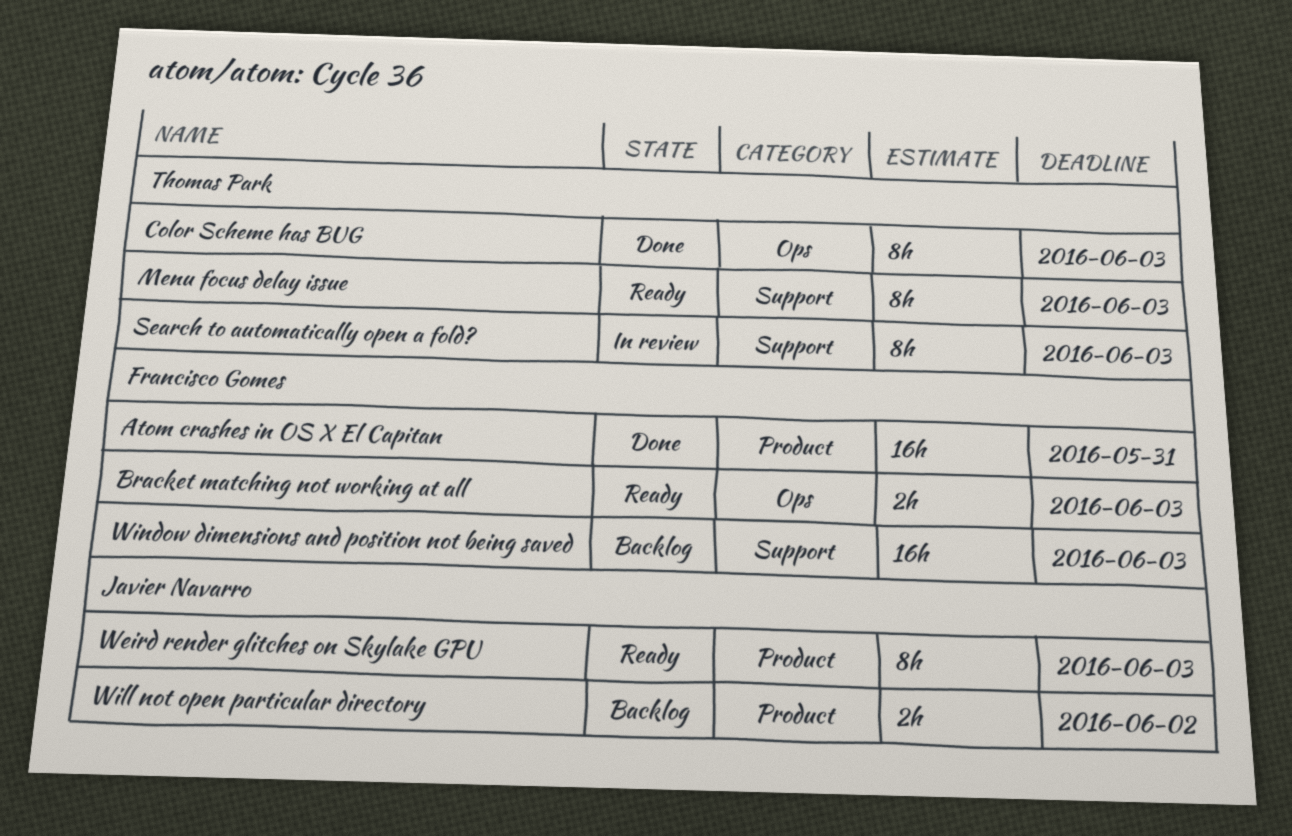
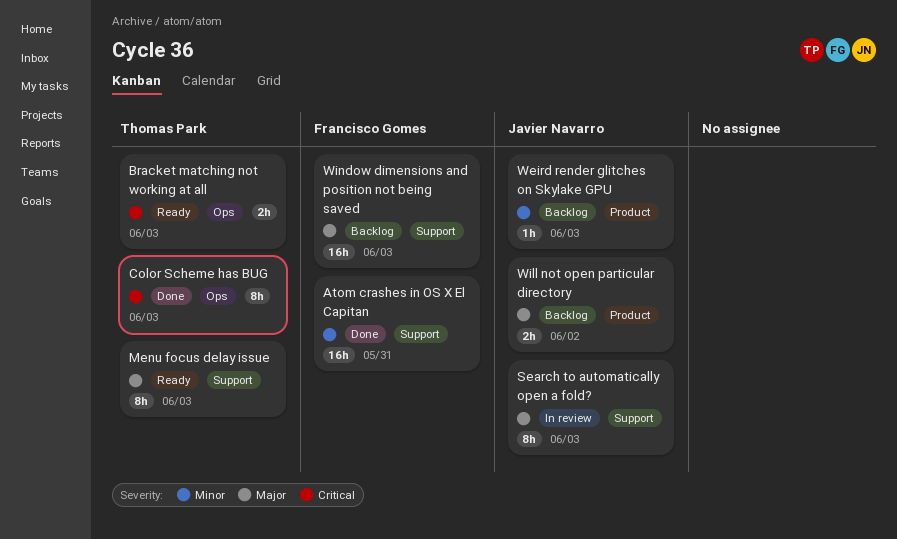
Atom crashes in OS X El Capitan, label: Product -> Support
Bracket matching not working at all, owner: Francisco Gomes -> Thomas Park
Search to automatically open a fold?, owner: Thomas Park -> Javier Navarro
Weird render glitches on Skylake GPU, status: Ready -> Backlog
Weird render glitches on Skylake GPU, estimate: 8h -> 1h

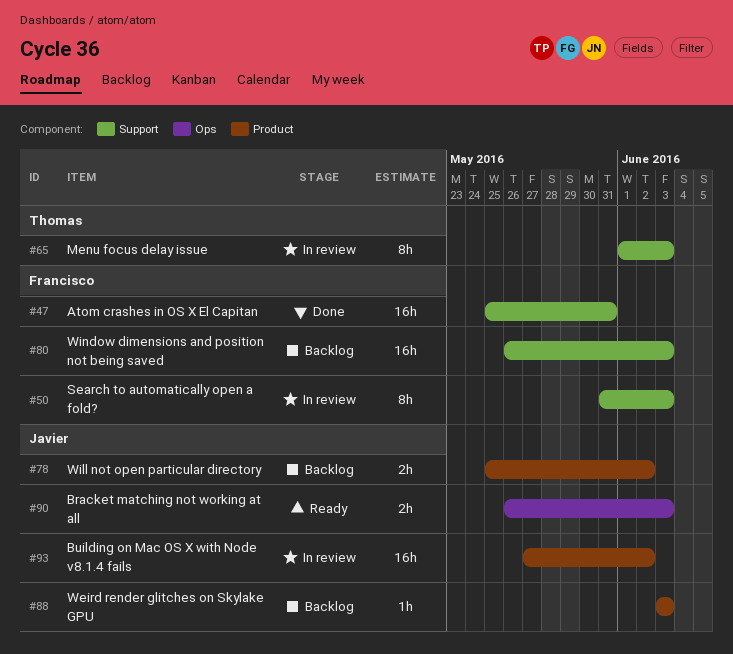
Bracket matching not working at all, owner: Thomas Park -> Javier Navarro
Building on Mac OS X with Node v8.1.4 fails: none -> present
Color Scheme has BUG: present -> none
Menu focus delay issue, status: Ready -> In review
Search to automatically open a fold?, owner: Javier Navarro -> Francisco Gomes

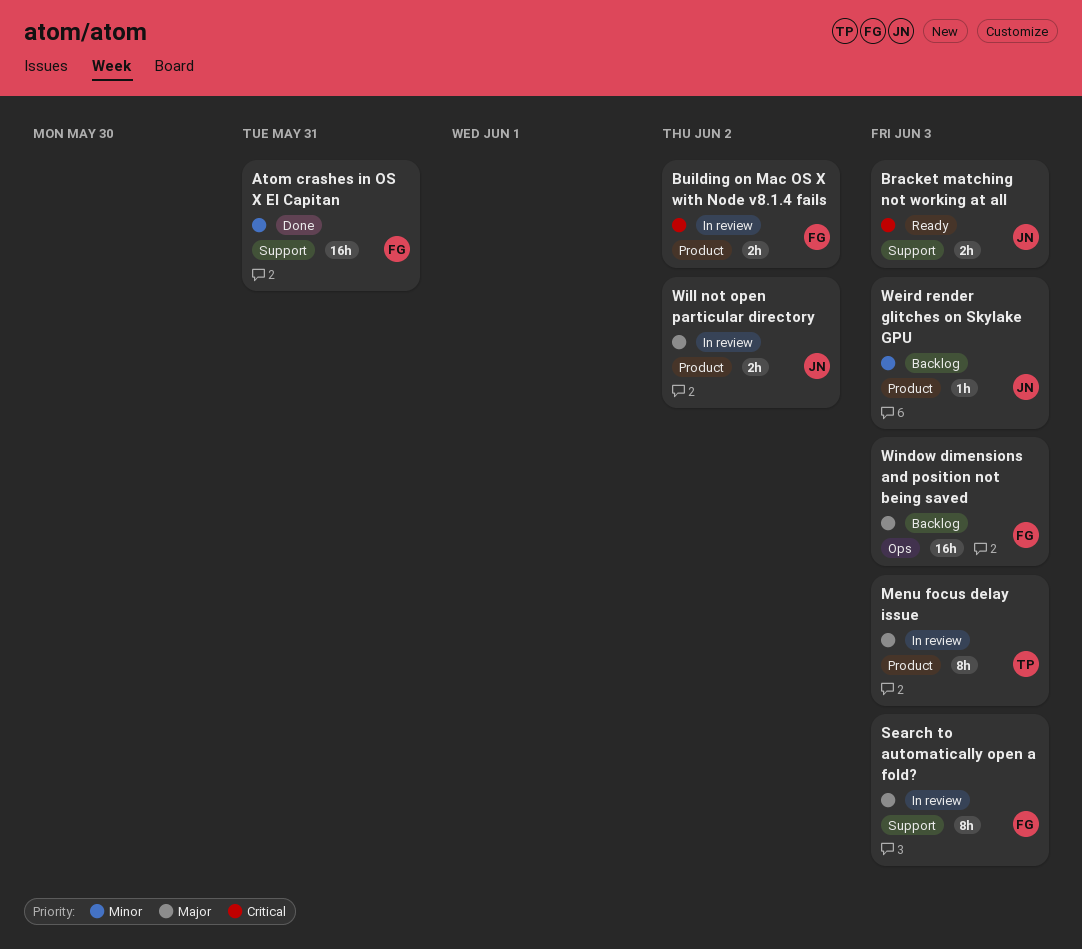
Bracket matching not working at all, label: Ops -> Support
Building on Mac OS X with Node v8.1.4 fails, owner: Javier -> Francisco
Building on Mac OS X with Node v8.1.4 fails, estimate: 16h -> 2h
Menu focus delay issue, label: Support -> Product
Will not open particular directory, status: Backlog -> In review
Window dimensions and position not being saved, label: Support -> Ops

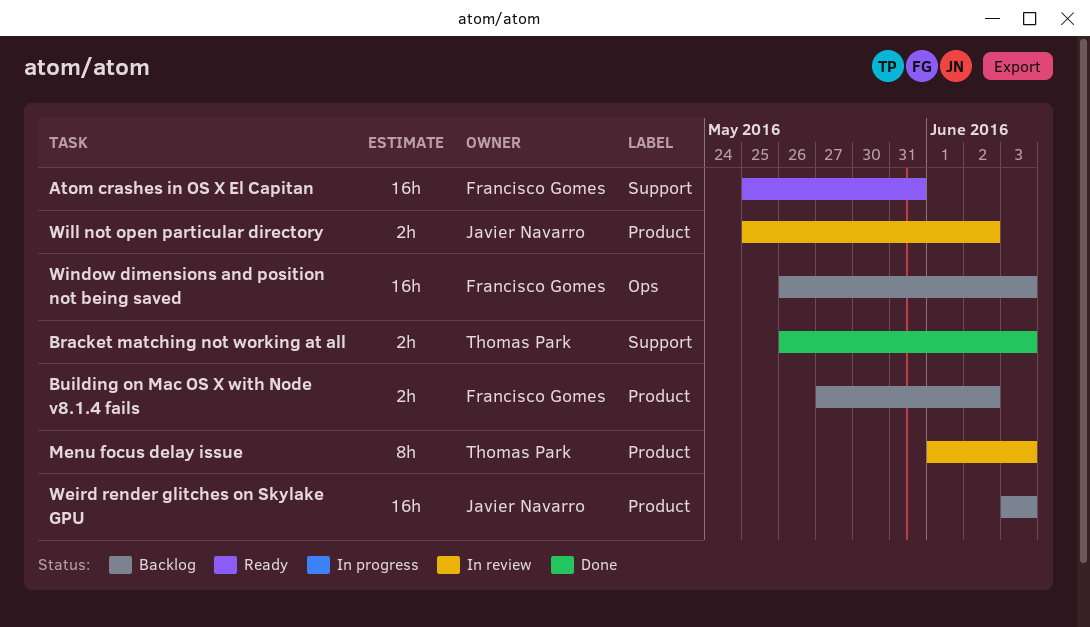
Atom crashes in OS X El Capitan, status: Done -> Ready
Bracket matching not working at all, status: Ready -> Done
Bracket matching not working at all, owner: Javier Navarro -> Thomas Park
Building on Mac OS X with Node v8.1.4 fails, status: In review -> Backlog
Search to automatically open a fold?: present -> none
Weird render glitches on Skylake GPU, estimate: 1h -> 16h

